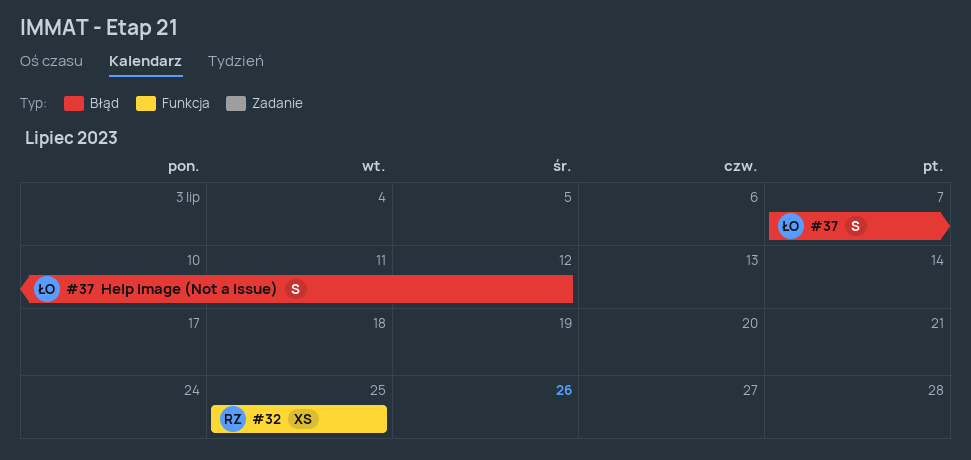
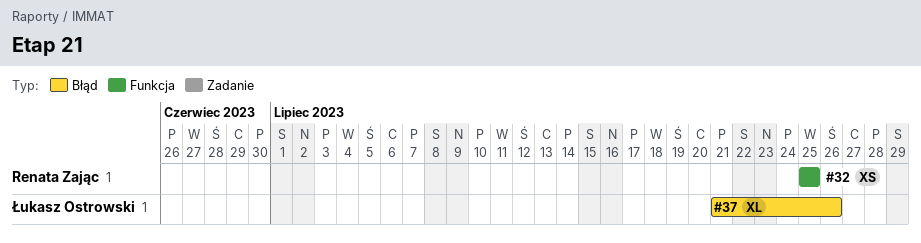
#37, estimate: S -> XL
#37, start: Jul 7 -> Jul 21
#37, due: Jul 12 -> Jul 26

